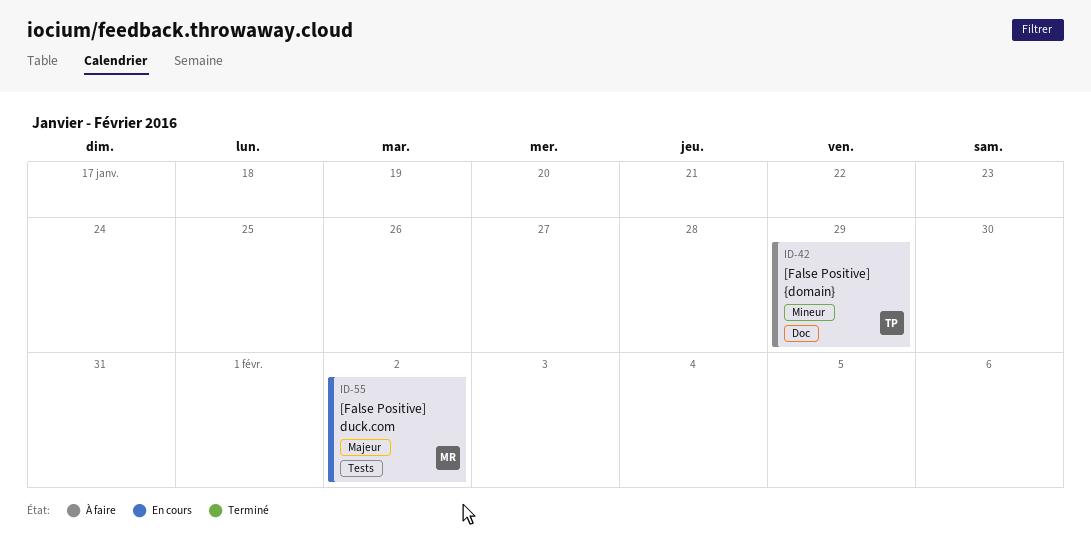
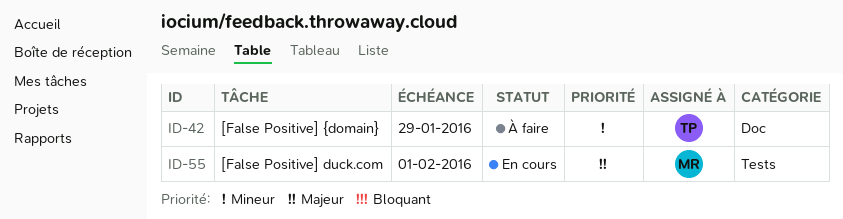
ID-55, due: Feb 2 -> Feb 1

